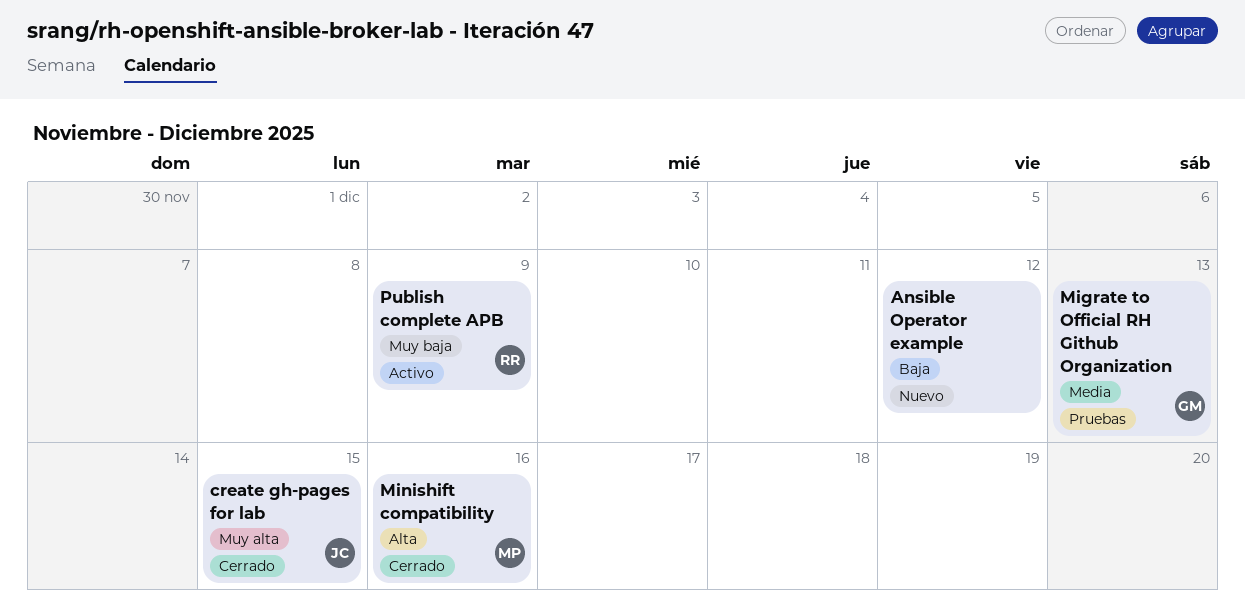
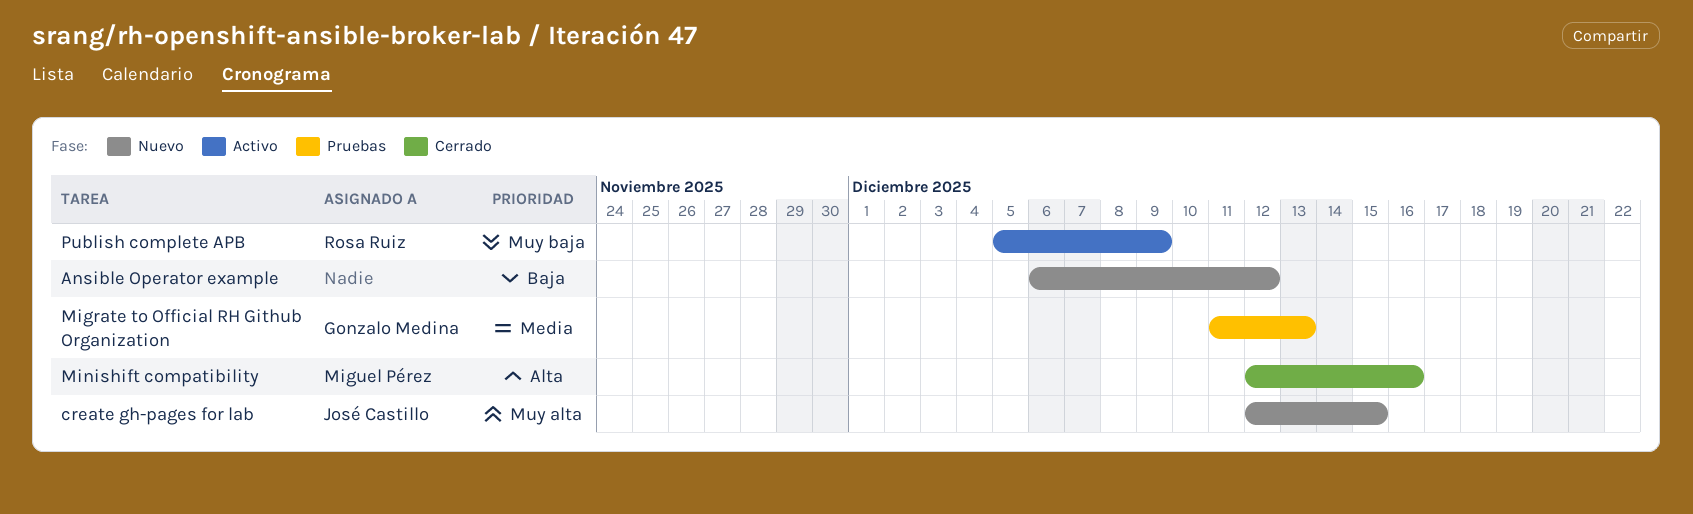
create gh-pages for lab, status: Cerrado -> Nuevo

